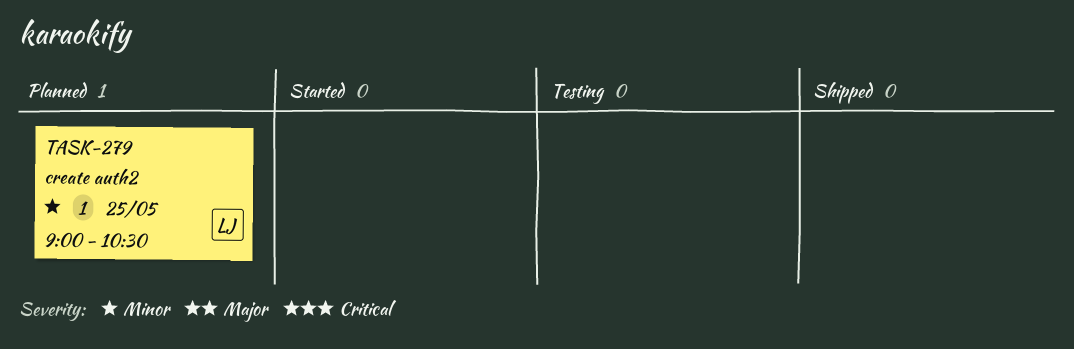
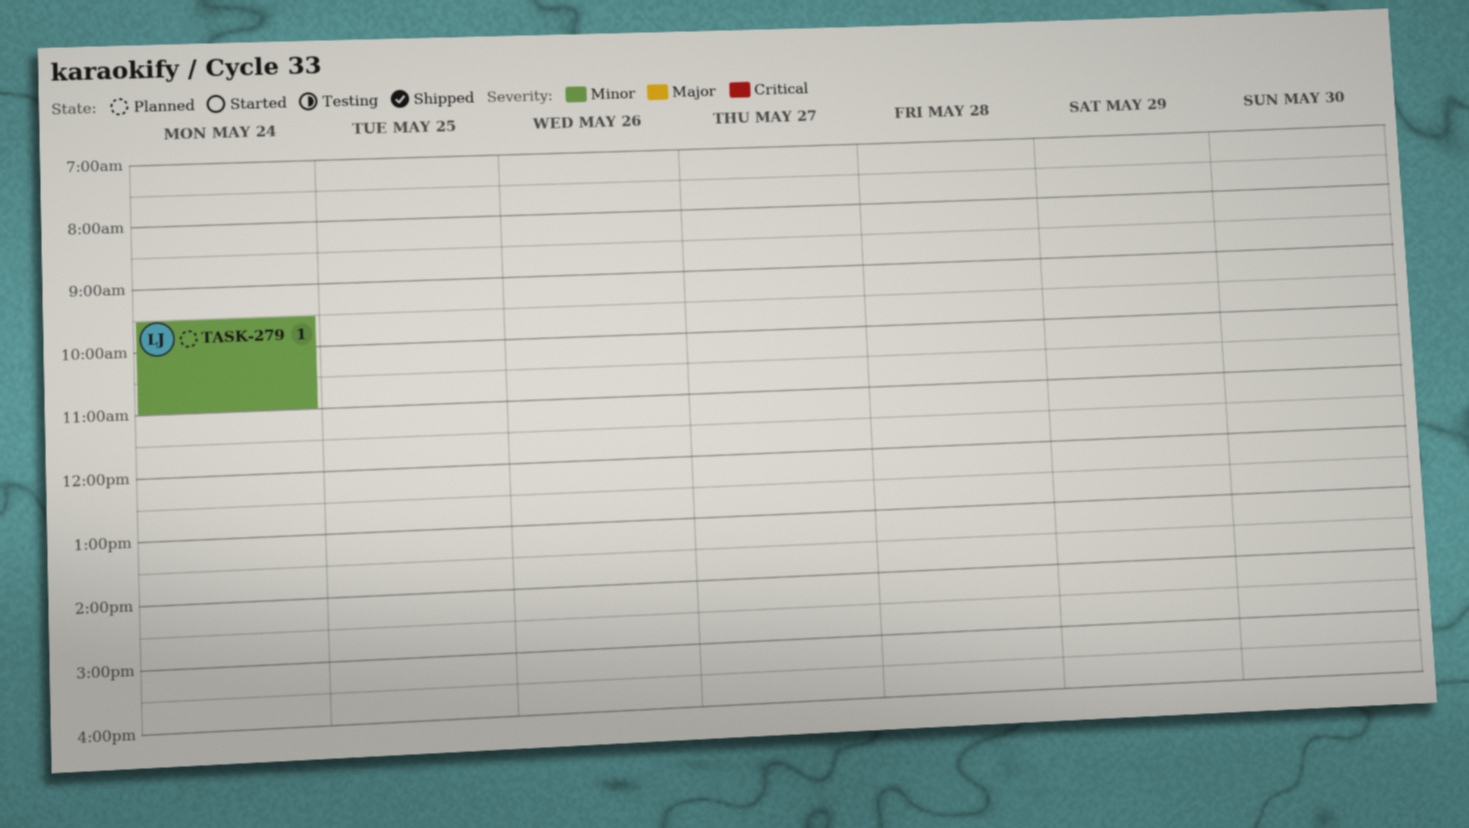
TASK-279, day: May 25 -> May 24
TASK-279, begins: 09:00 -> 09:30
TASK-279, ends: 10:30 -> 11:00

